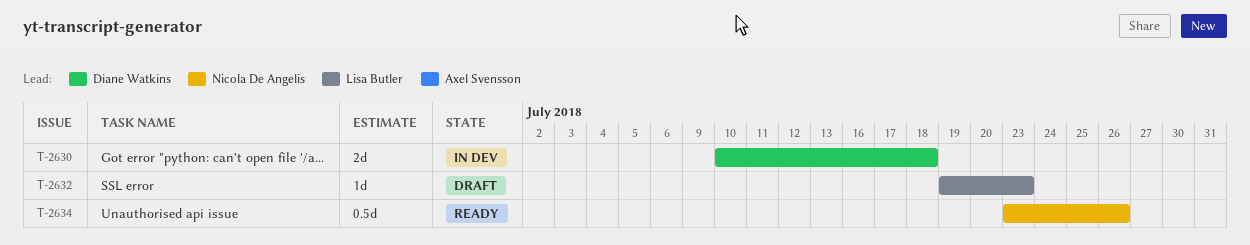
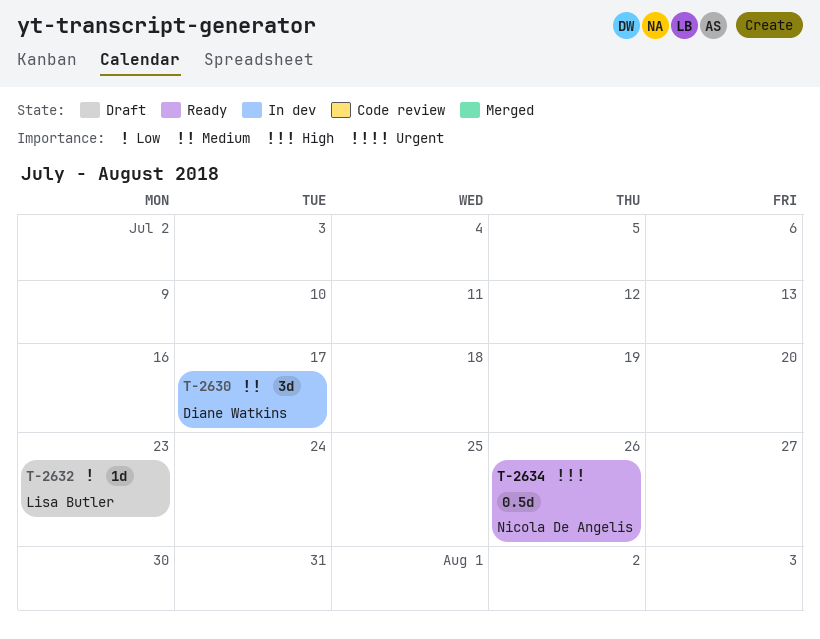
T-2630, estimate: 2d -> 3d
T-2630, due: Jul 18 -> Jul 17

